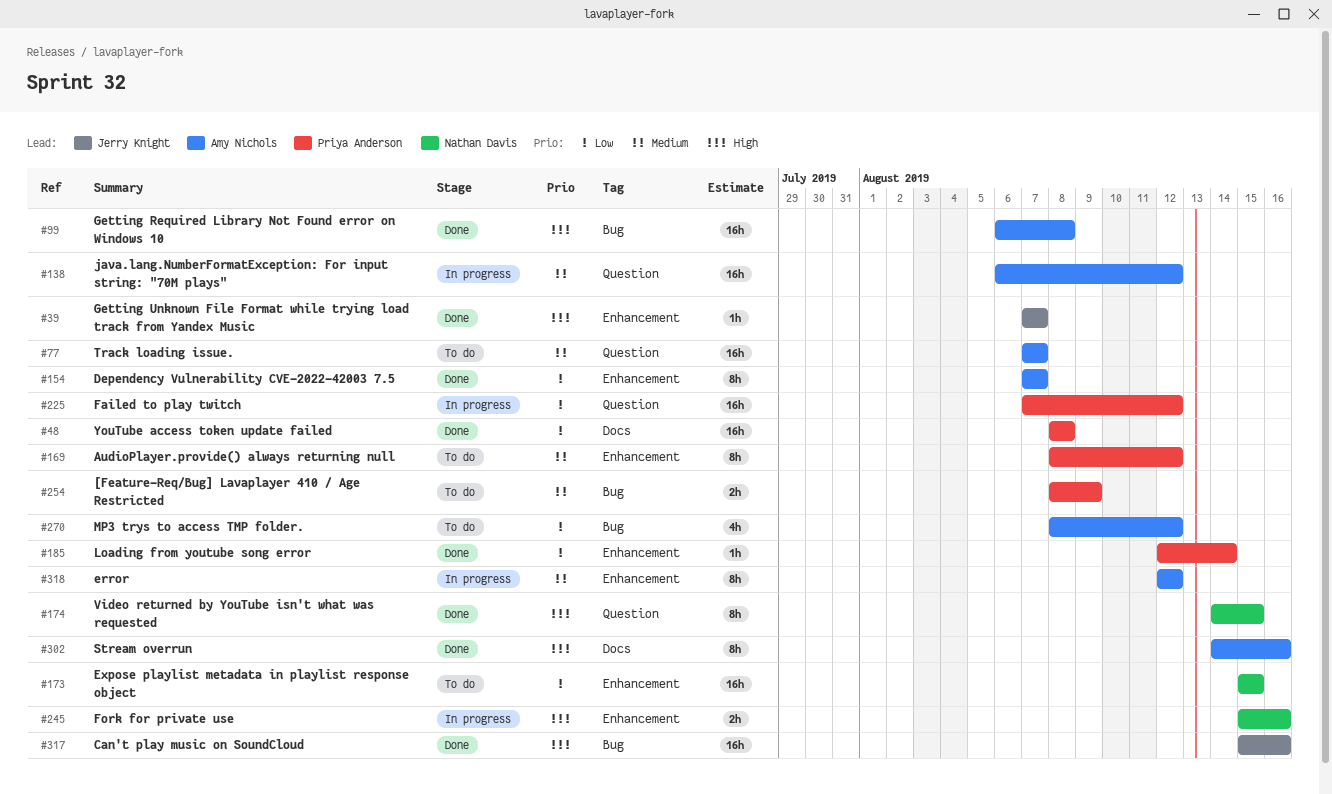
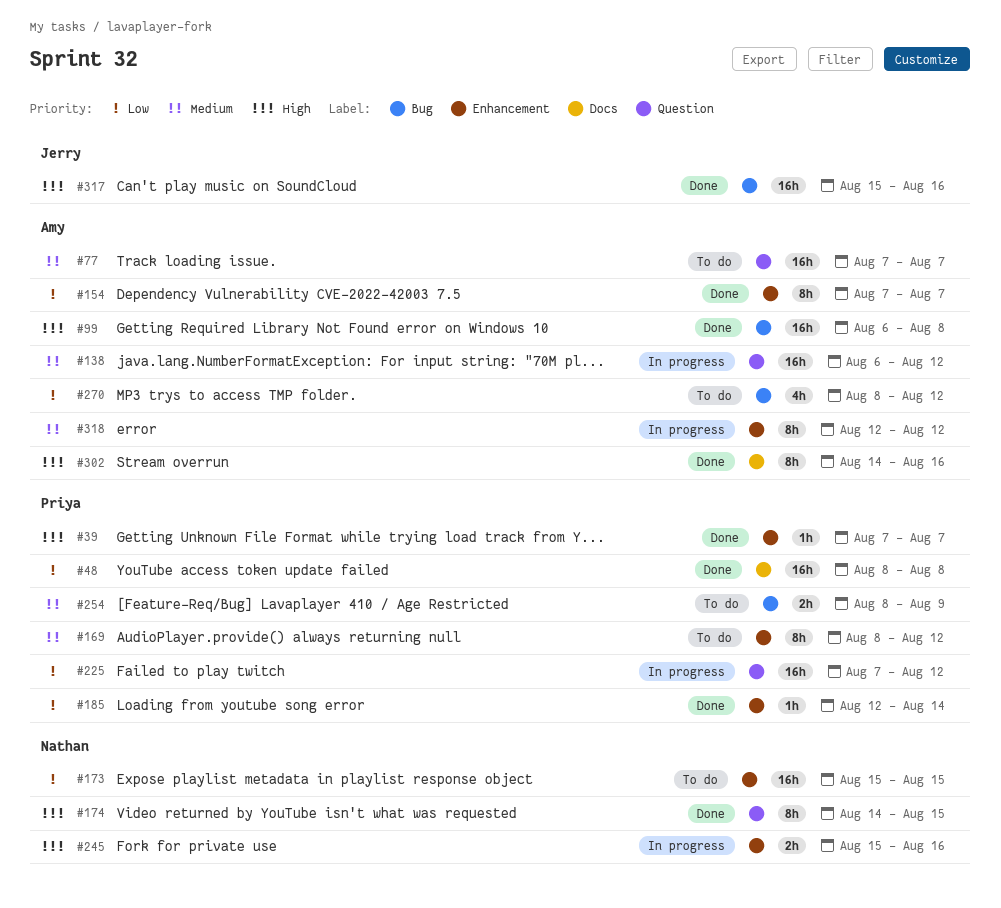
#39, owner: Jerry Knight -> Priya Anderson

